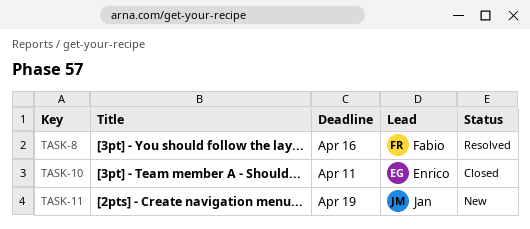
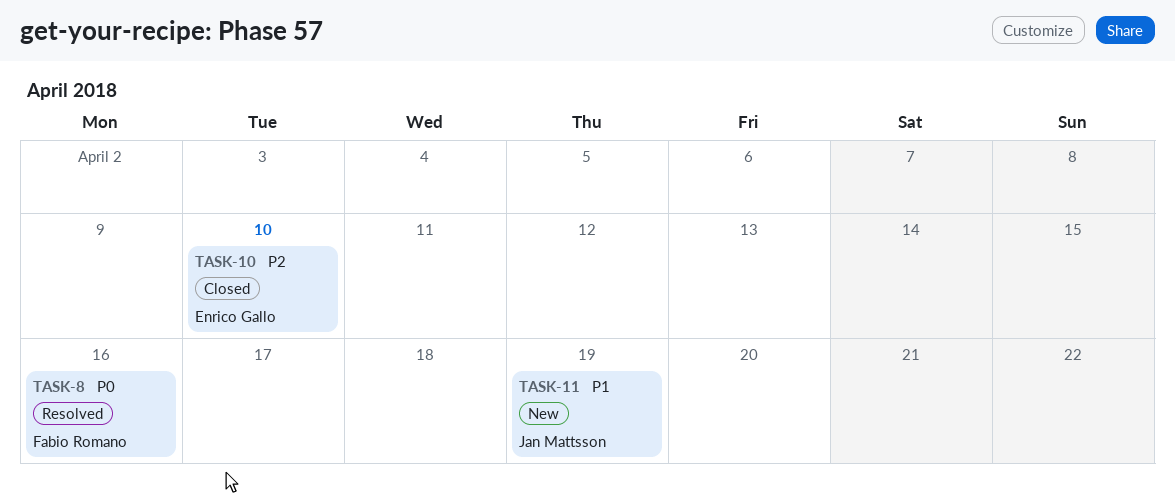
TASK-10, due: Apr 11 -> Apr 10

